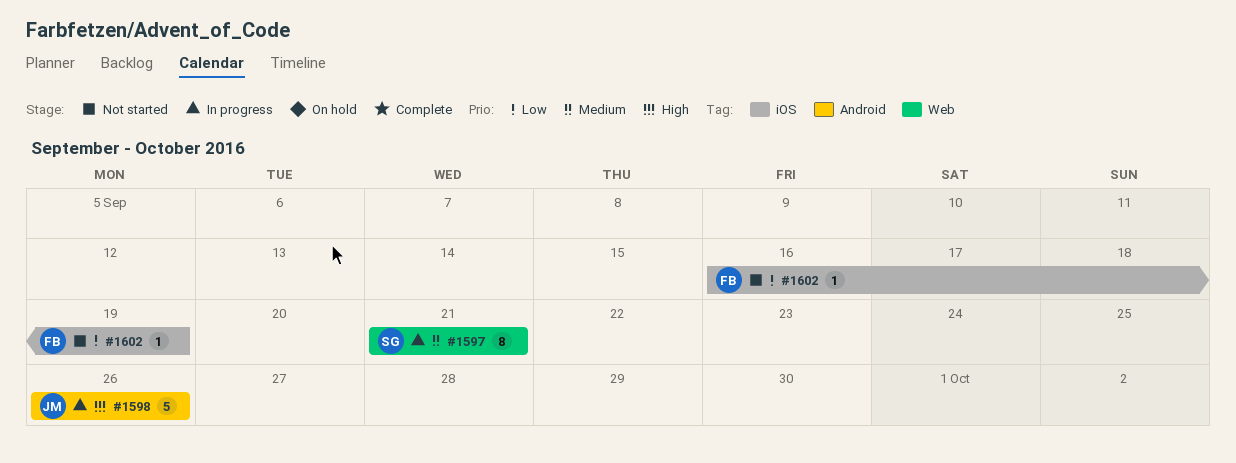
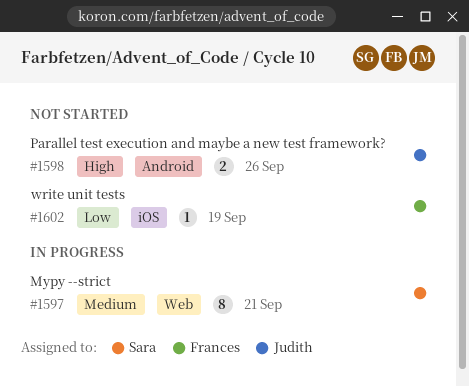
#1598, status: In progress -> Not started
#1598, estimate: 5 -> 2

